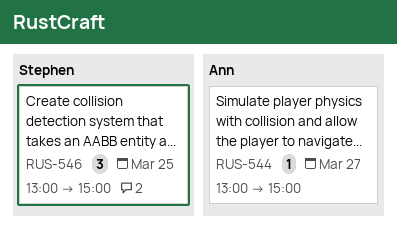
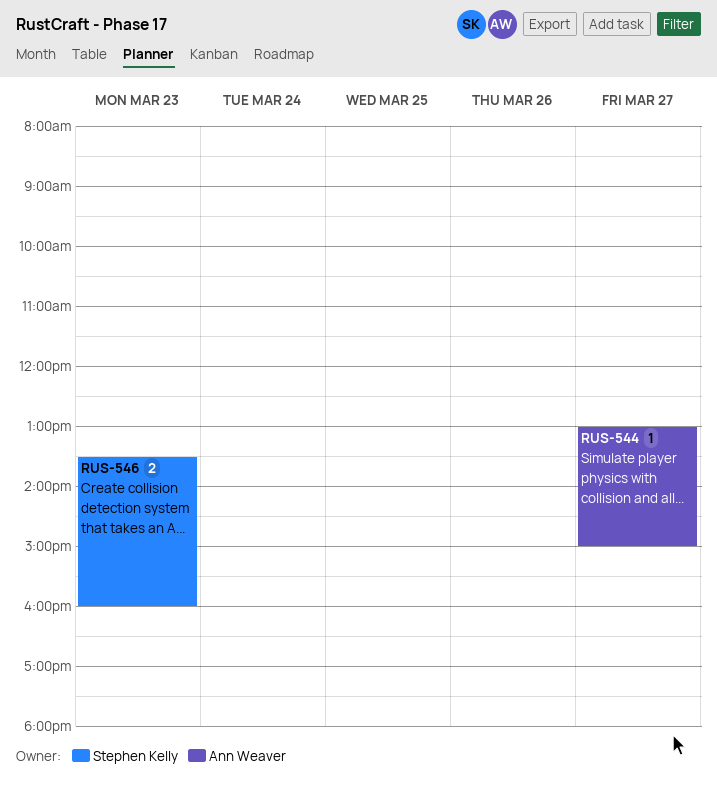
RUS-546, estimate: 3 -> 2
RUS-546, day: Mar 25 -> Mar 23
RUS-546, begins: 13:00 -> 13:30
RUS-546, ends: 15:00 -> 16:00

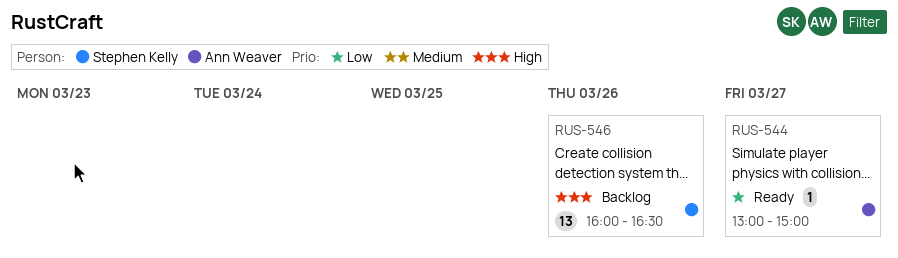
RUS-546, estimate: 2 -> 13
RUS-546, day: Mar 23 -> Mar 26
RUS-546, begins: 13:30 -> 16:00
RUS-546, ends: 16:00 -> 16:30

